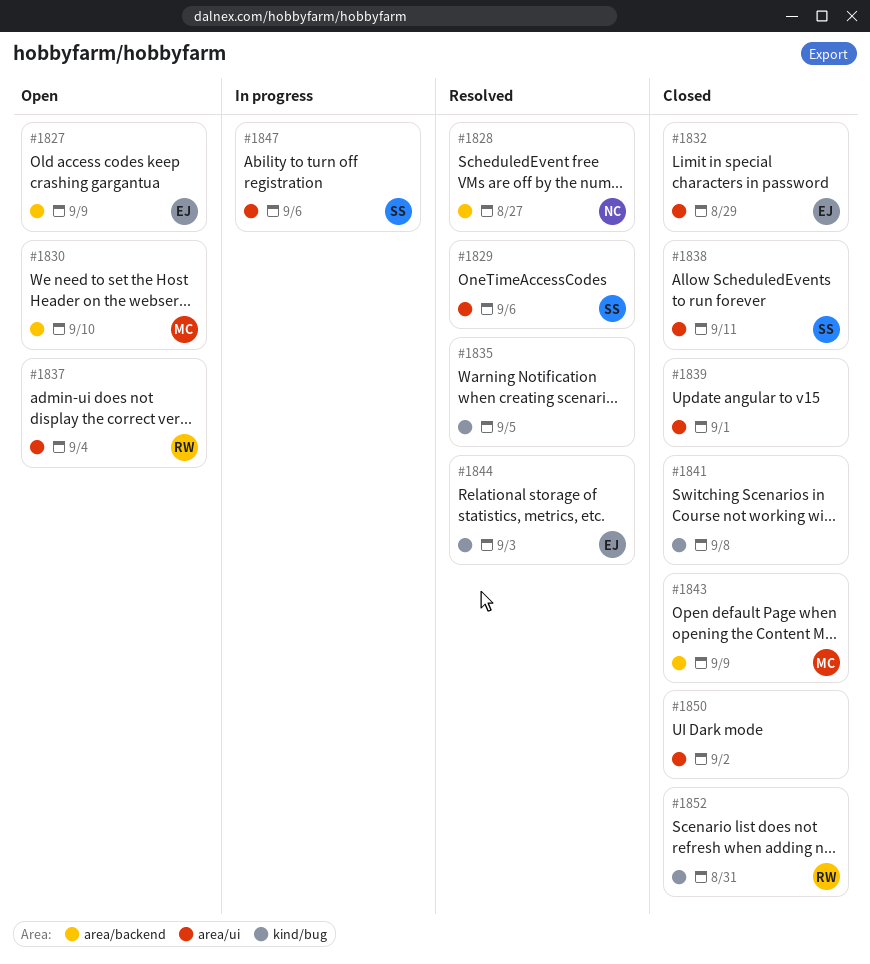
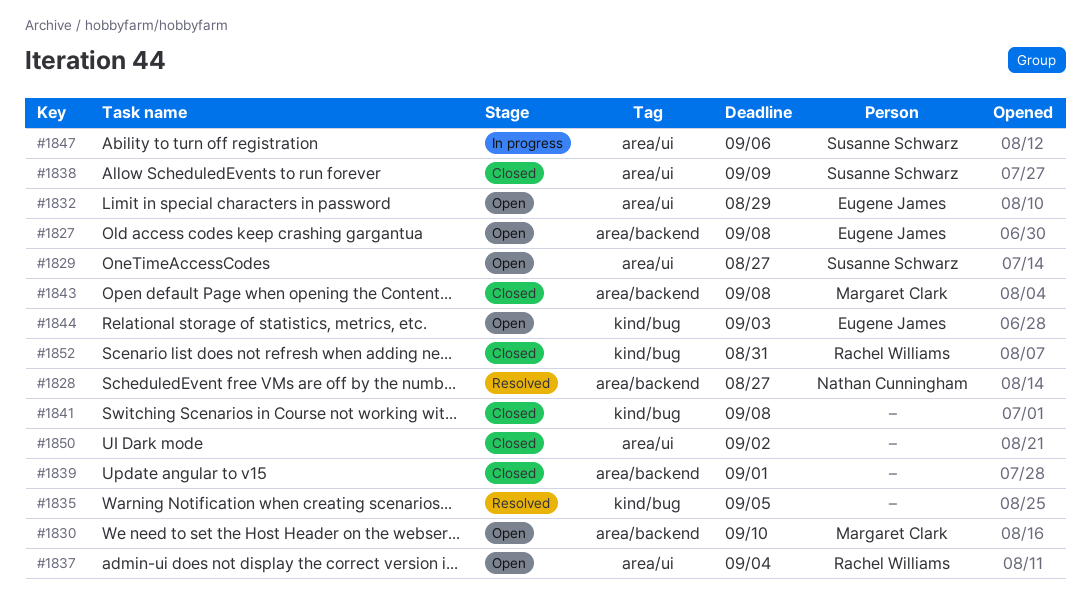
#1827, due: Sep 9 -> Sep 8
#1829, status: Resolved -> Open
#1829, due: Sep 6 -> Aug 27
#1832, status: Closed -> Open
#1838, due: Sep 11 -> Sep 9
#1839, label: area/ui -> area/backend
#1843, due: Sep 9 -> Sep 8
#1844, status: Resolved -> Open

